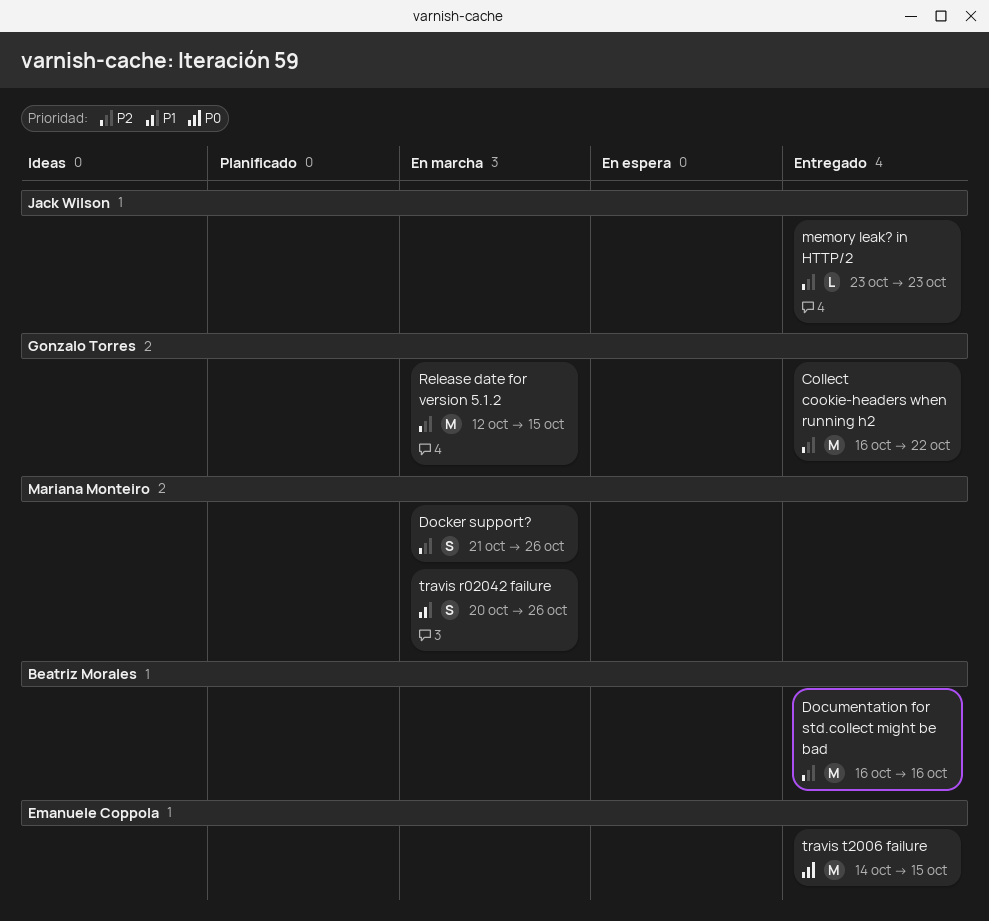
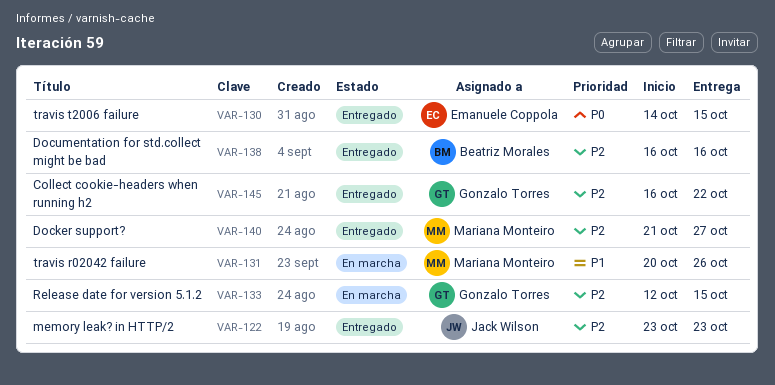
Docker support?, status: En marcha -> Entregado
Docker support?, due: Oct 26 -> Oct 27

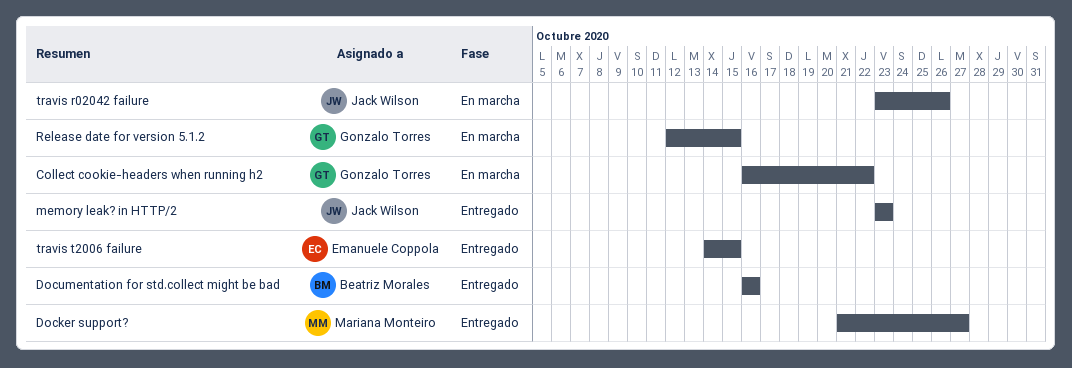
Collect cookie-headers when running h2, status: Entregado -> En marcha
travis r02042 failure, owner: Mariana Monteiro -> Jack Wilson
travis r02042 failure, start: Oct 20 -> Oct 23

